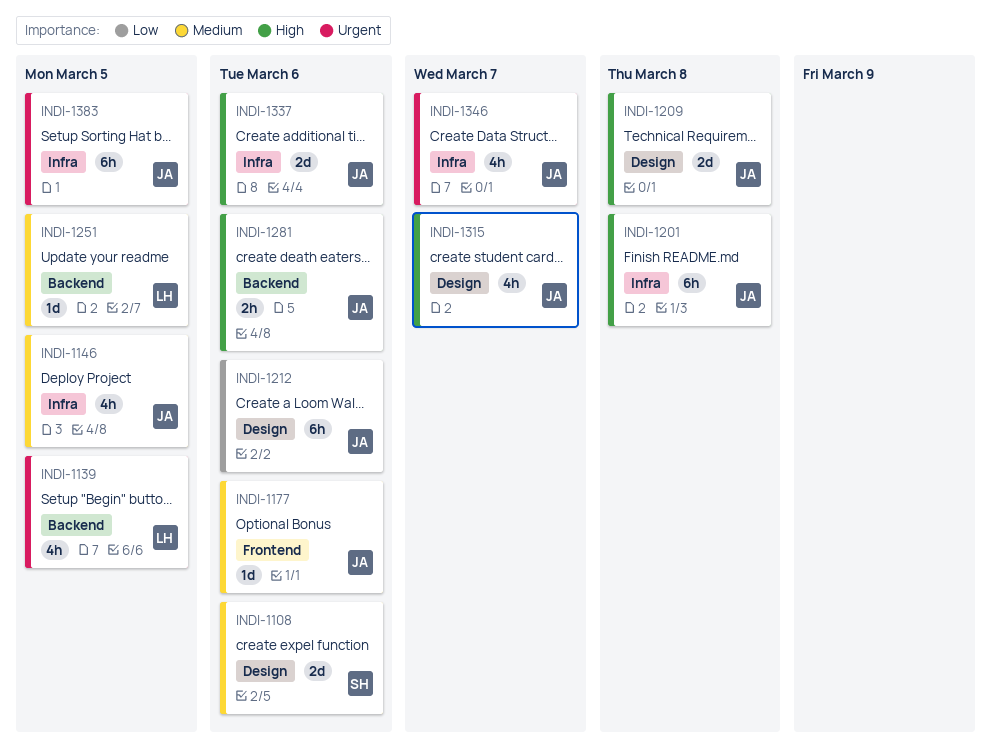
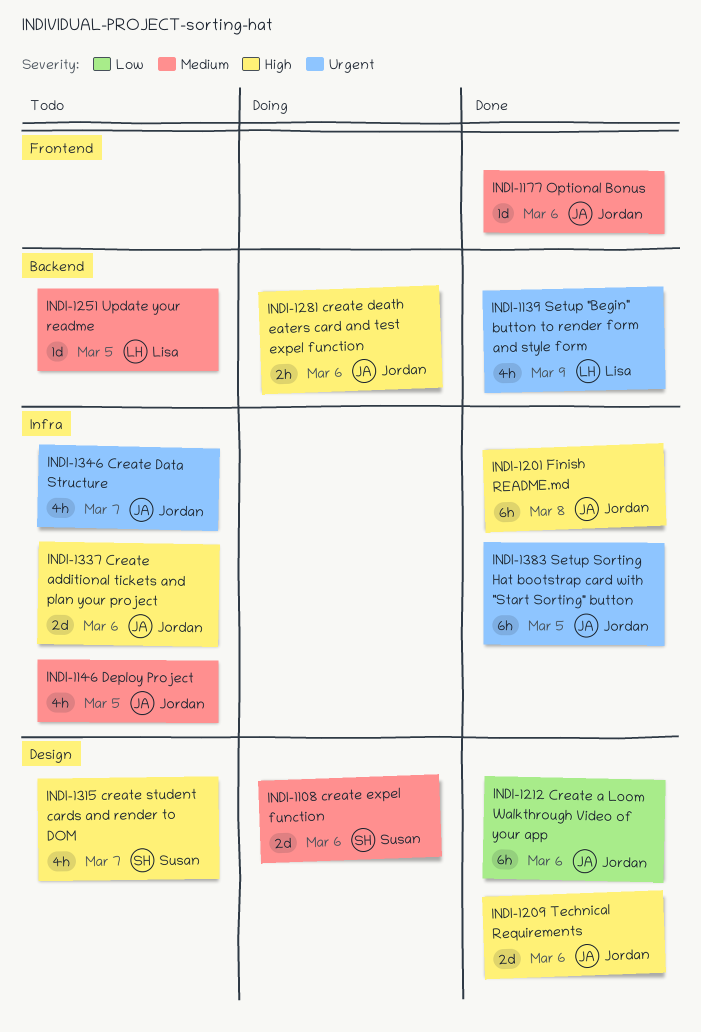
INDI-1139, due: Mar 5 -> Mar 9
INDI-1209, due: Mar 8 -> Mar 6
INDI-1315, owner: Jordan -> Susan

